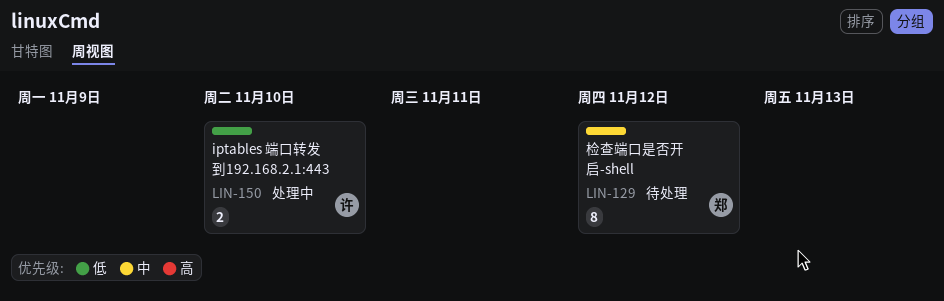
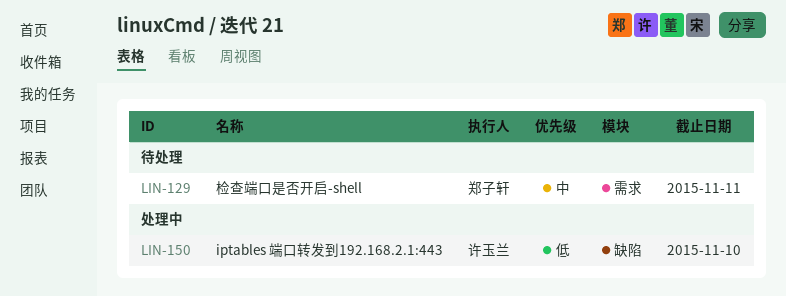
LIN-129, due: Nov 12 -> Nov 11

